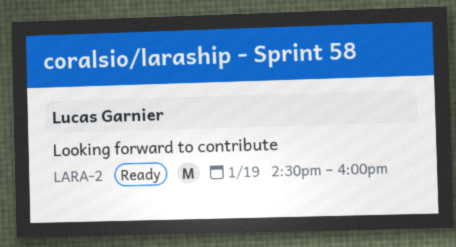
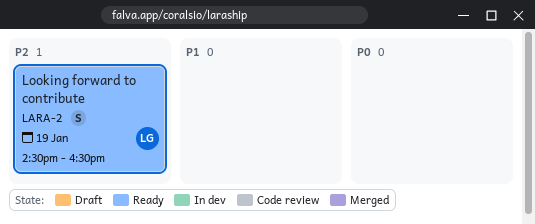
LARA-2, estimate: M -> S
LARA-2, ends: 16:00 -> 16:30

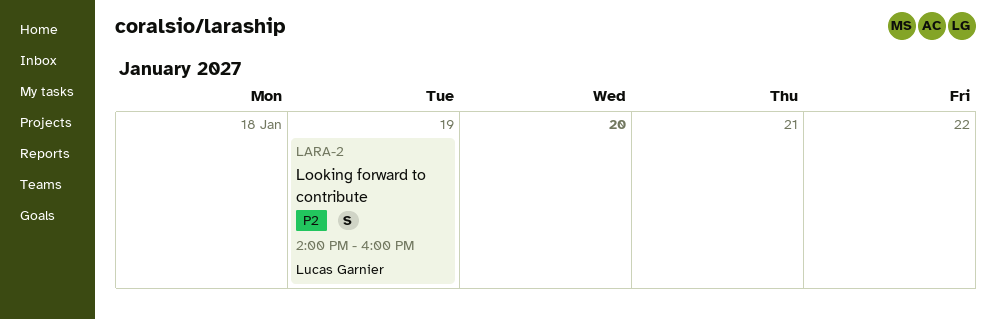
LARA-2, begins: 14:30 -> 14:00
LARA-2, ends: 16:30 -> 16:00

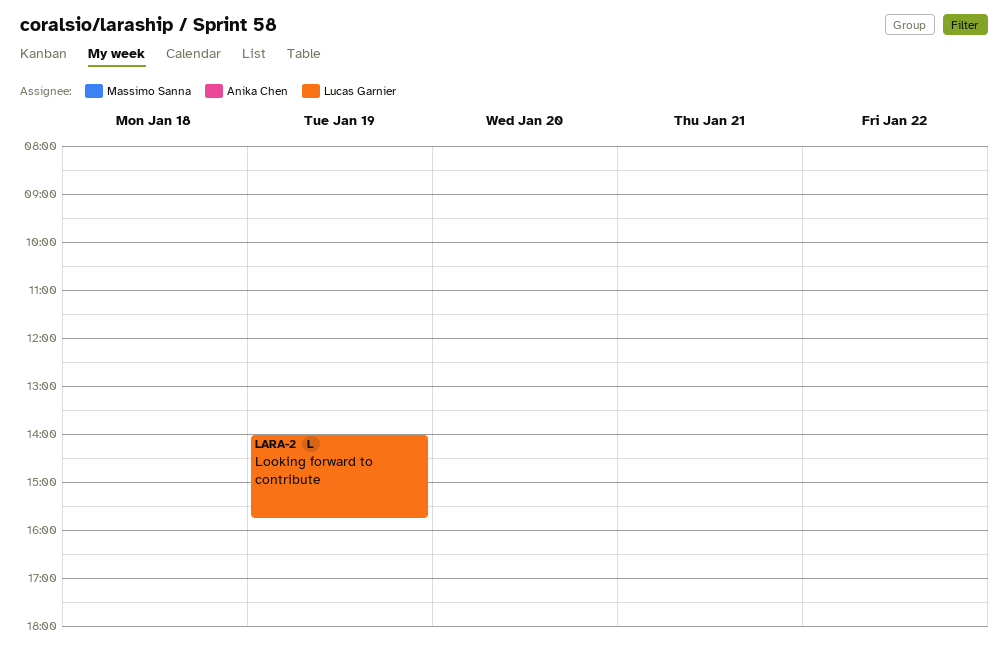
LARA-2, estimate: S -> L
LARA-2, ends: 16:00 -> 15:45

